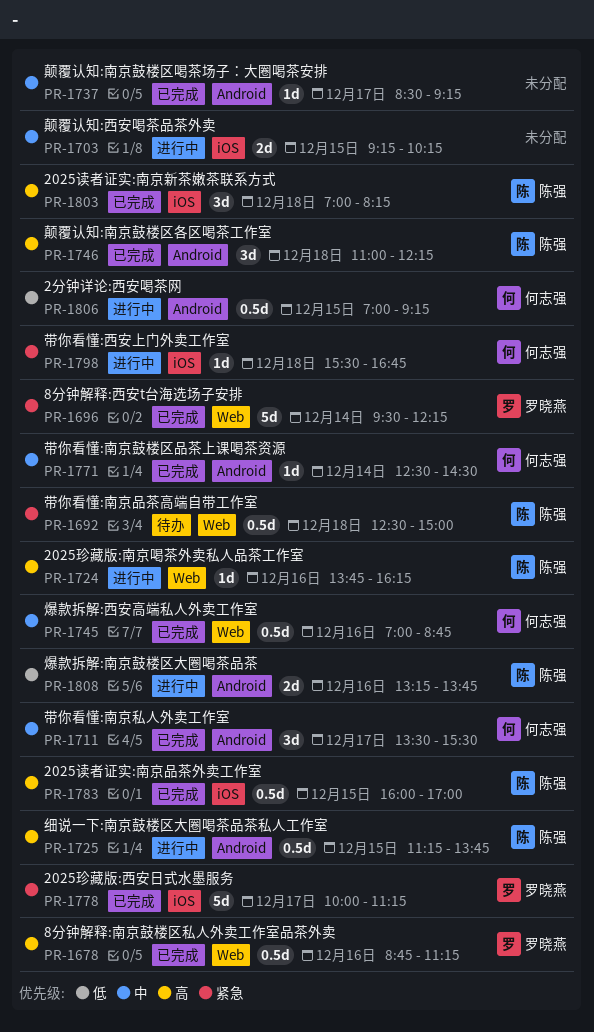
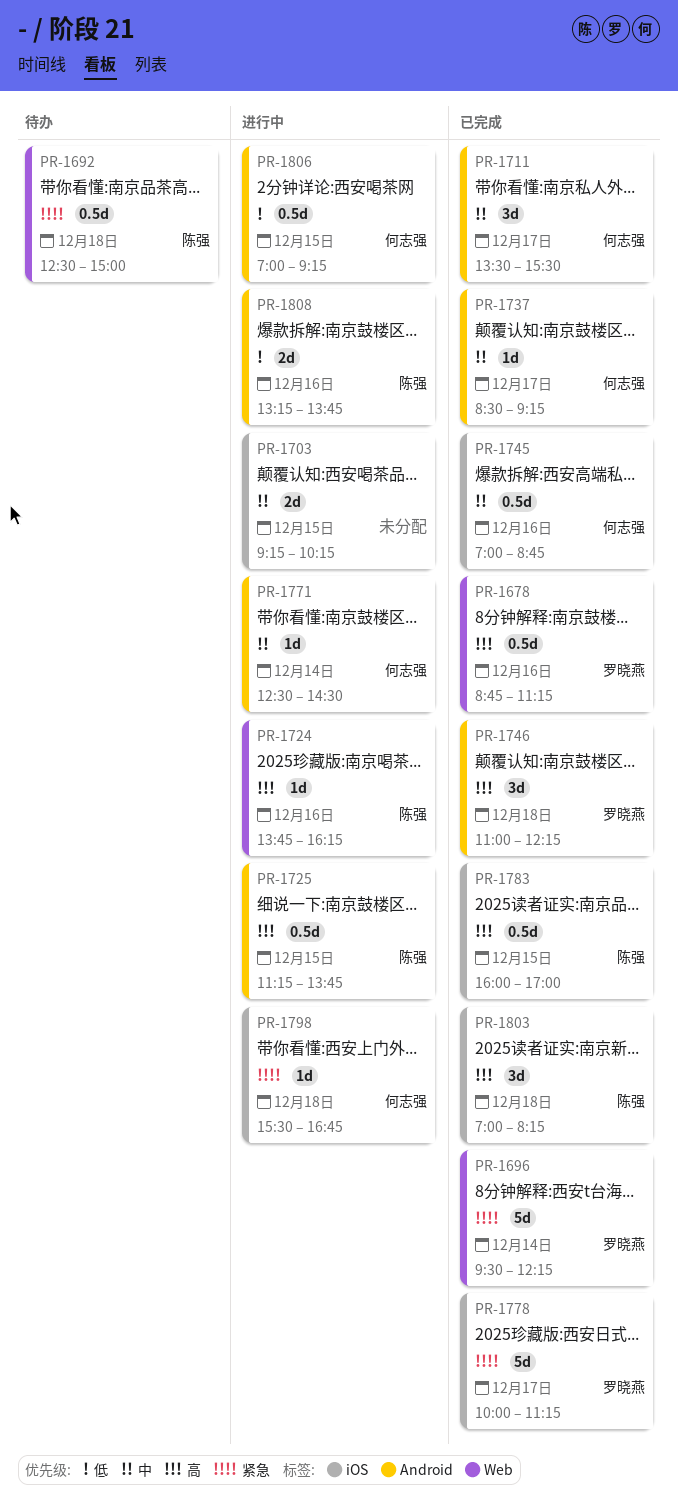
PR-1737, owner: none -> 何志强
PR-1745, label: Web -> iOS
PR-1746, owner: 陈强 -> 罗晓燕
PR-1771, status: 已完成 -> 进行中

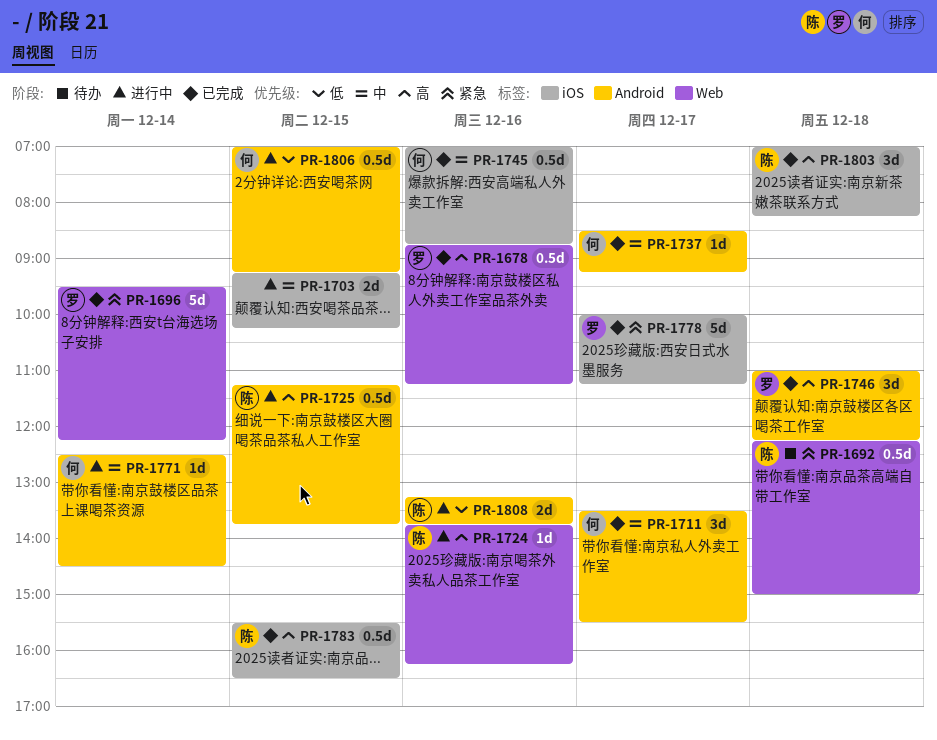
PR-1692, begins: 12:30 -> 12:15
PR-1783, begins: 16:00 -> 15:30
PR-1783, ends: 17:00 -> 16:30
PR-1798: present -> none

